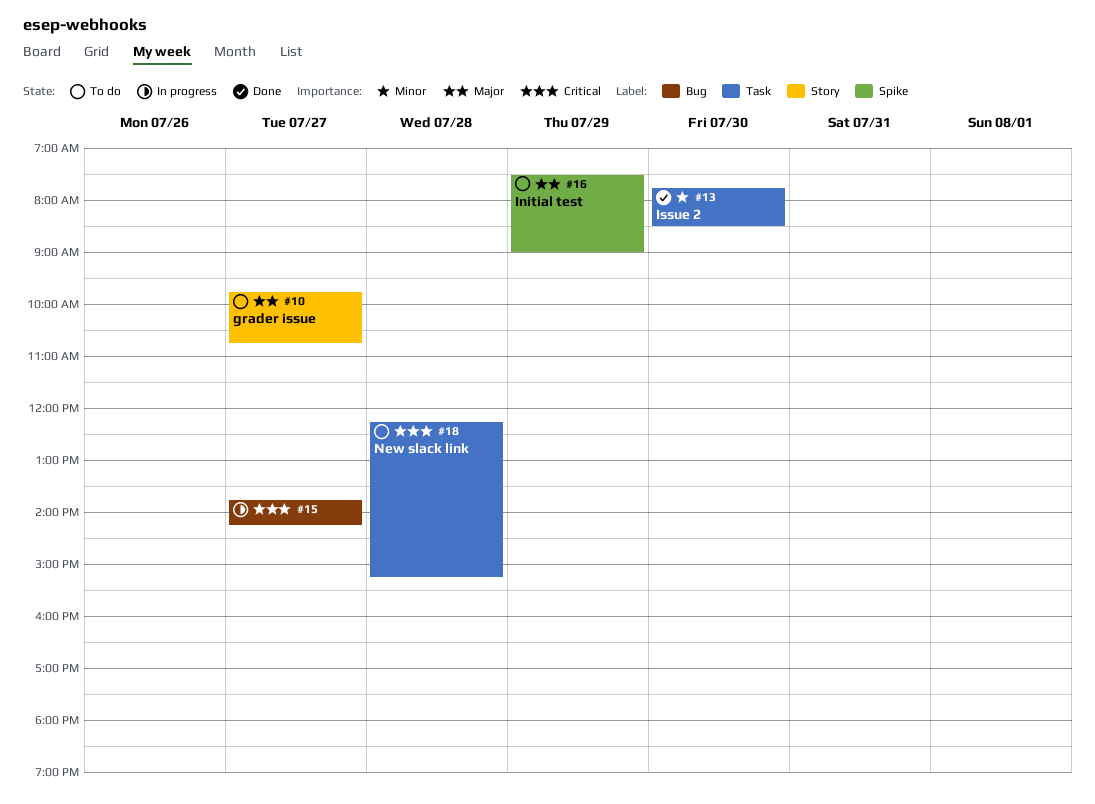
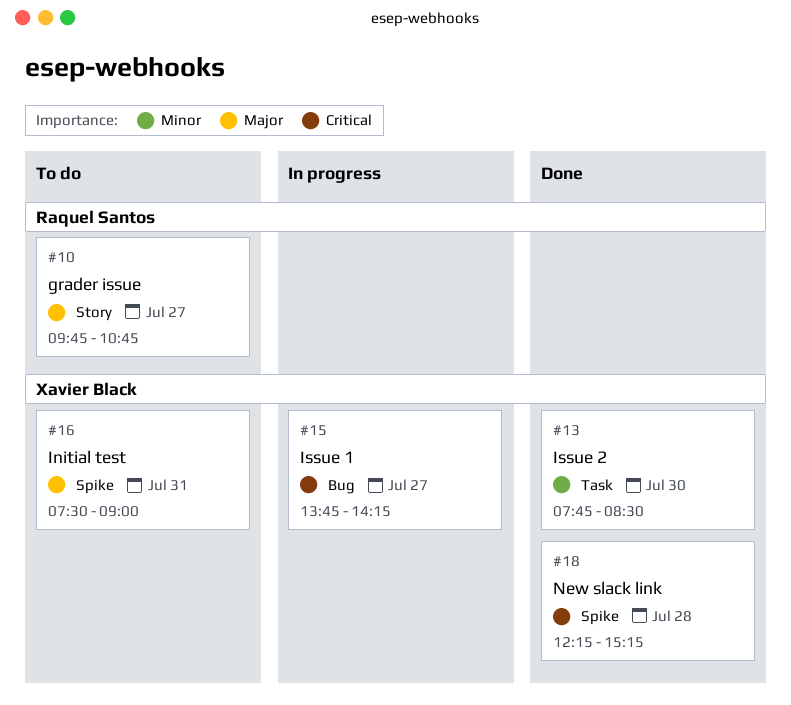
#16, day: Jul 29 -> Jul 31
#18, status: To do -> Done
#18, label: Task -> Spike

